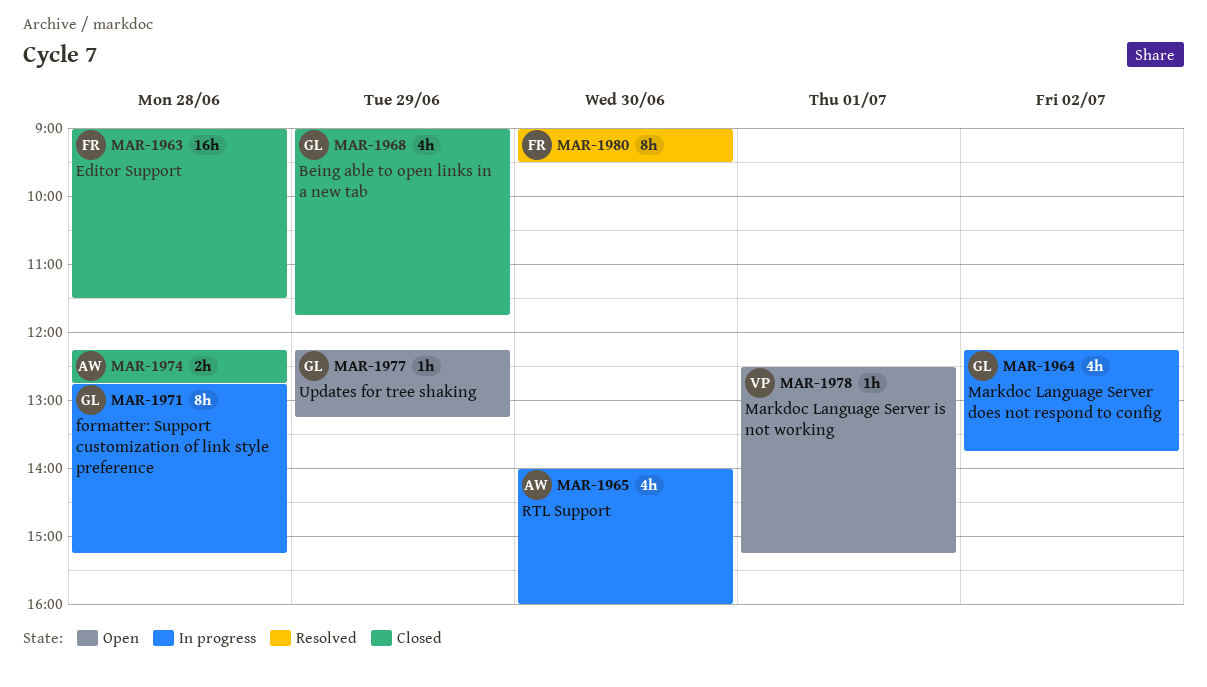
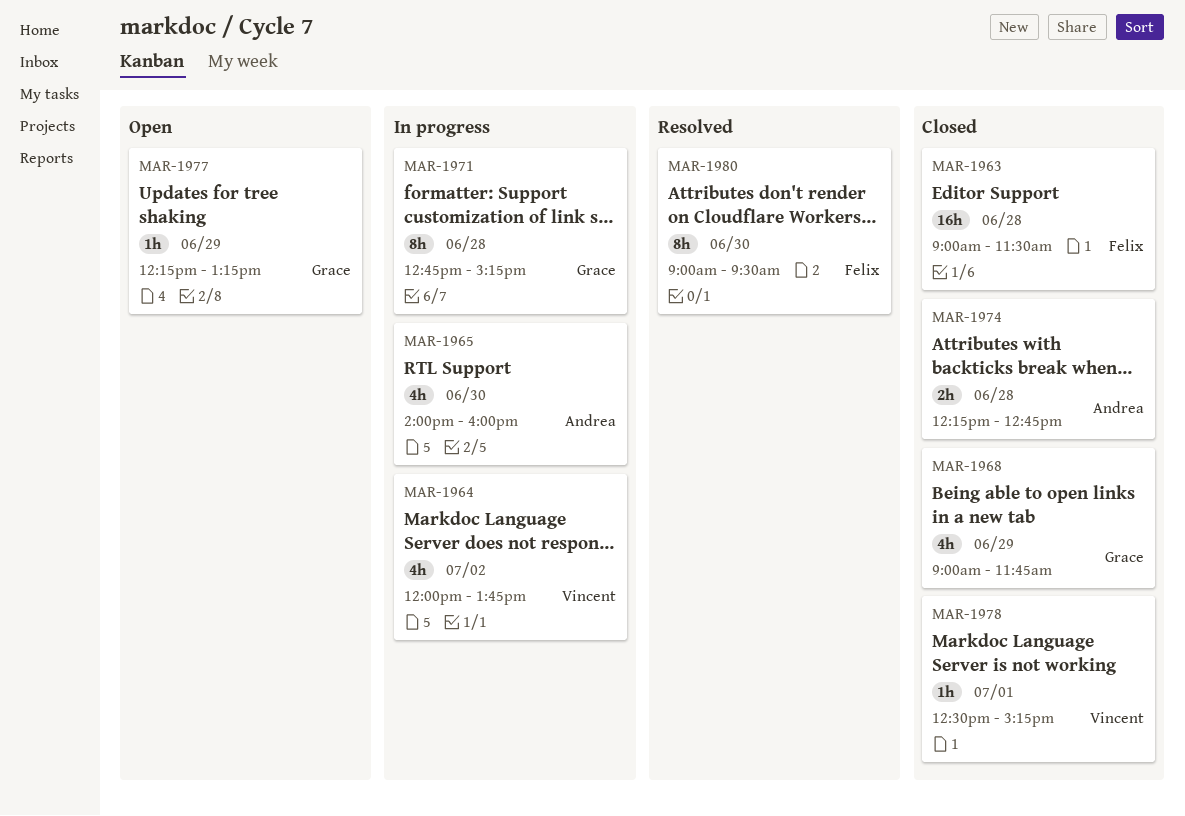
MAR-1964, owner: Grace -> Vincent
MAR-1964, begins: 12:15 -> 12:00
MAR-1978, status: Open -> Closed

